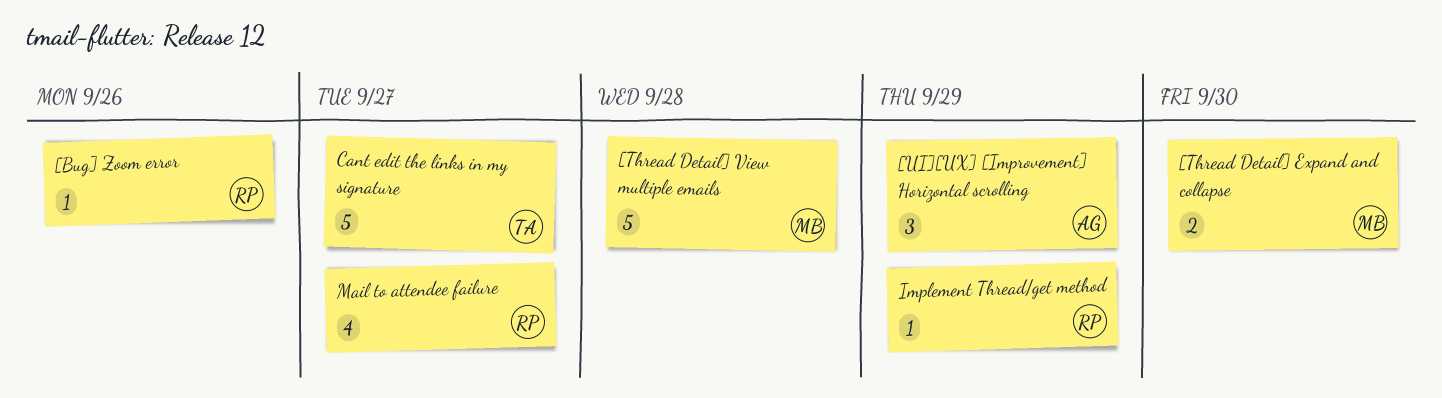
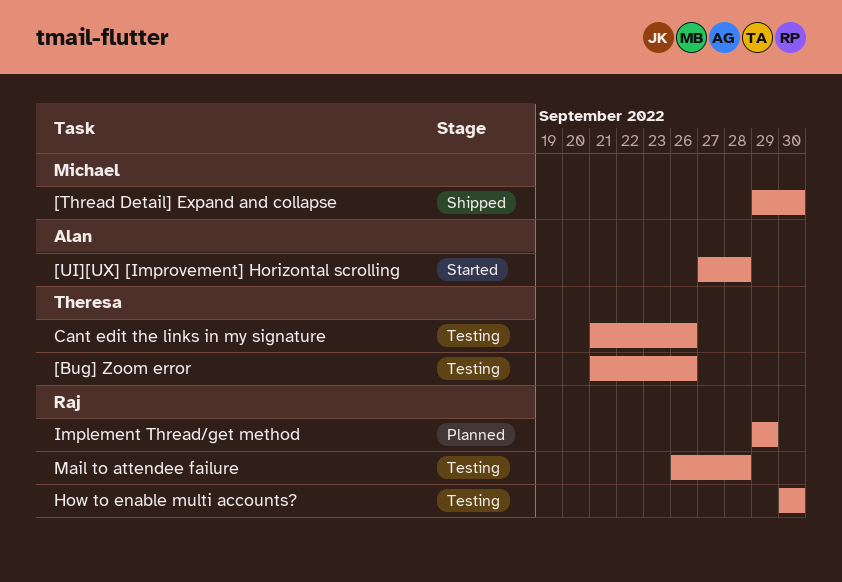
[Bug] Zoom error, owner: Raj -> Theresa
[Thread Detail] View multiple emails: present -> none
[UI][UX] [Improvement] Horizontal scrolling, due: Sep 29 -> Sep 28
Cant edit the links in my signature, due: Sep 27 -> Sep 26
How to enable multi accounts?: none -> present
Mail to attendee failure, due: Sep 27 -> Sep 28

